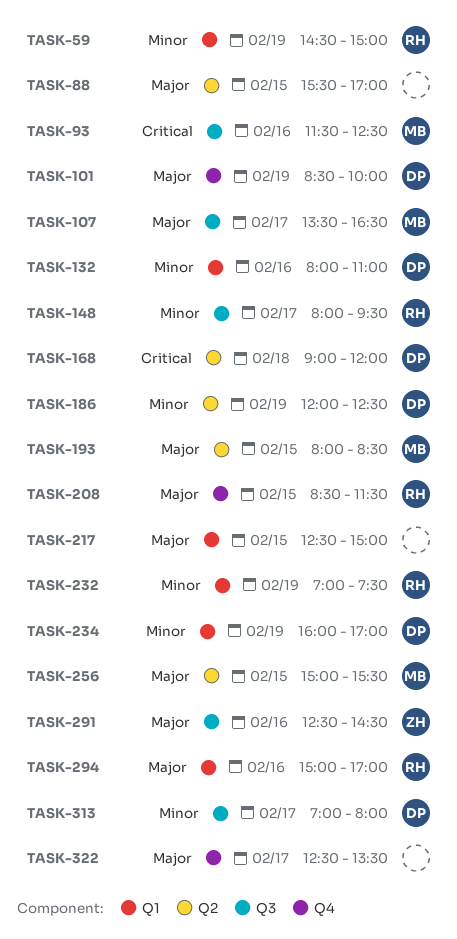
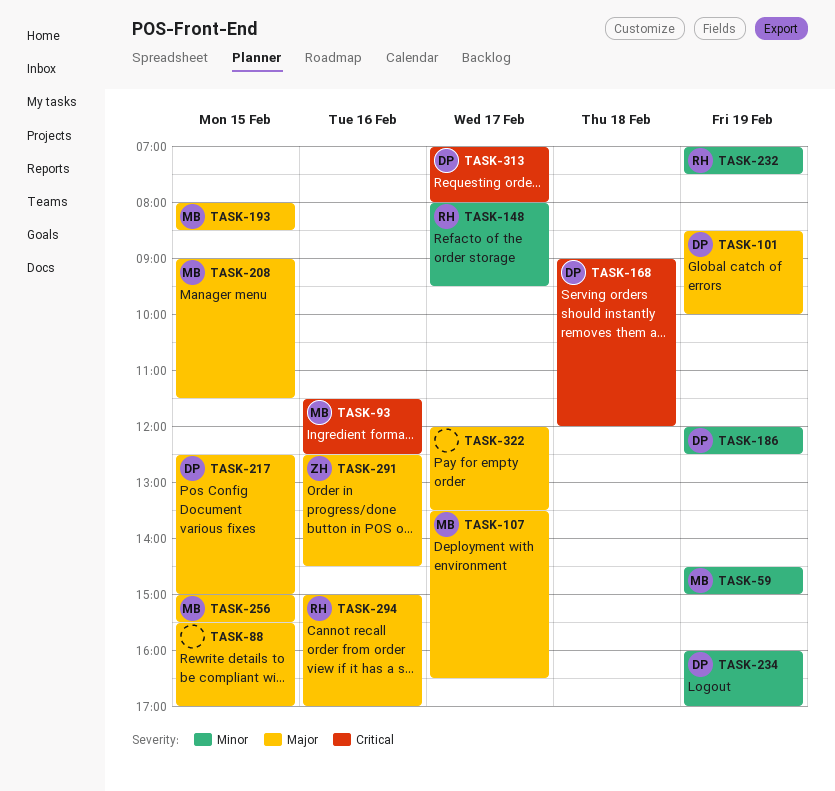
TASK-59, owner: RH -> MB
TASK-132: present -> none
TASK-208, owner: RH -> MB
TASK-208, begins: 08:30 -> 09:00
TASK-217, owner: none -> DP
TASK-313, priority: Minor -> Critical
TASK-322, begins: 12:30 -> 12:00

